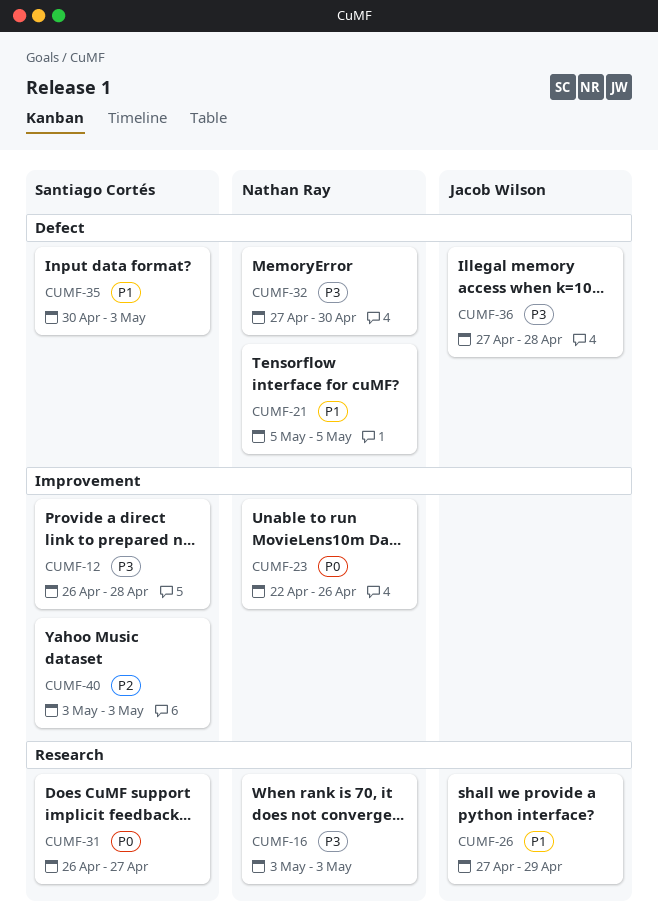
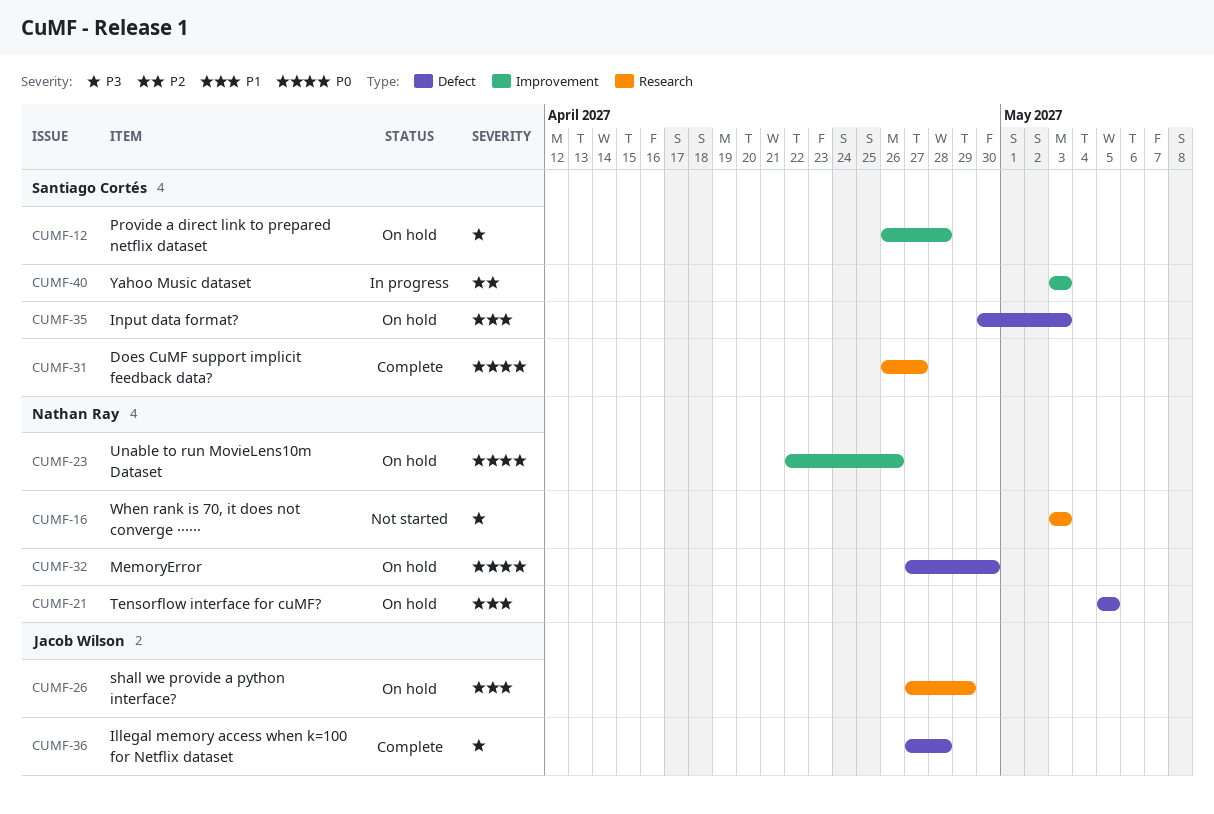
CUMF-32, priority: P3 -> P0

